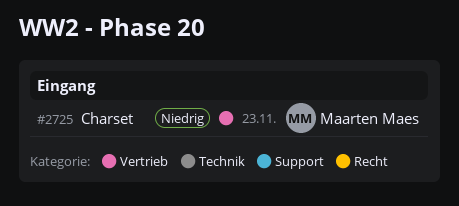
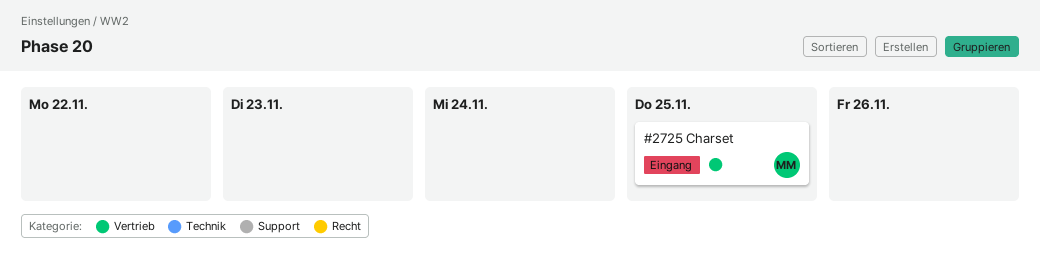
#2725, due: Nov 23 -> Nov 25

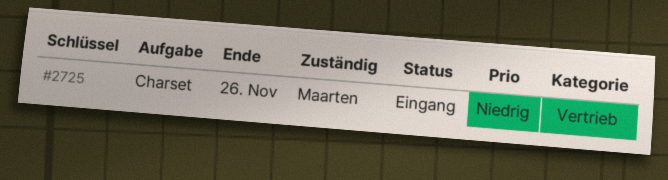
#2725, due: Nov 25 -> Nov 26

